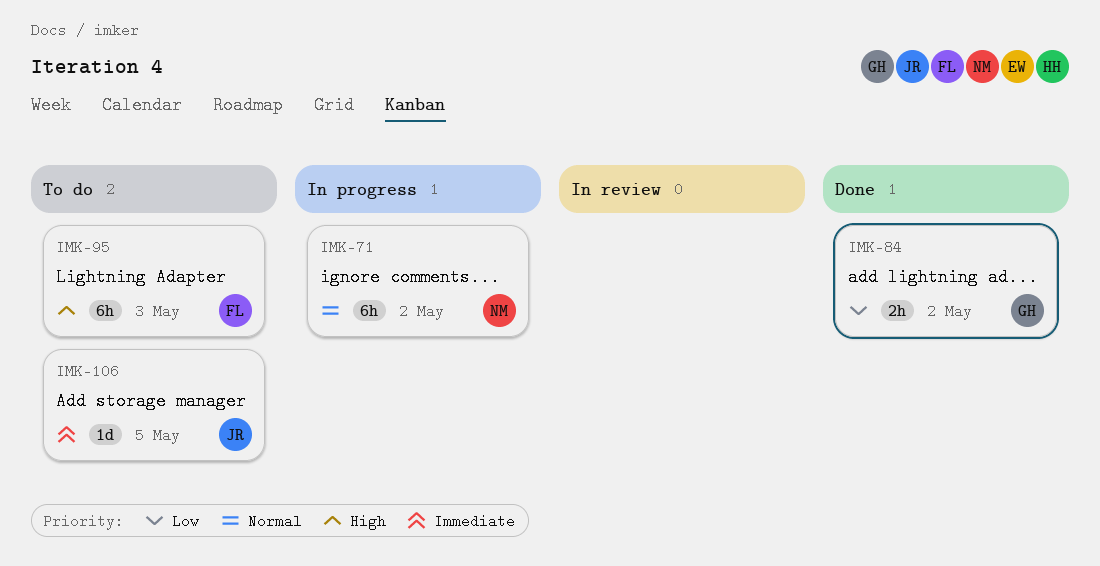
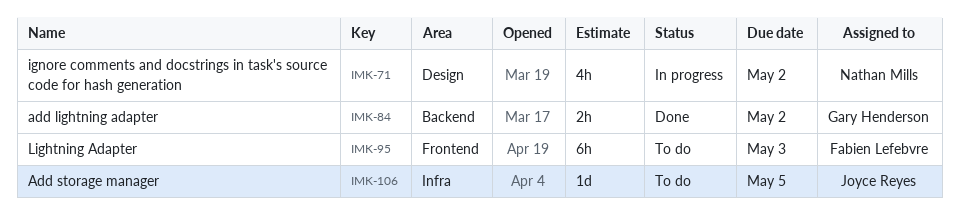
IMK-71, estimate: 6h -> 4h

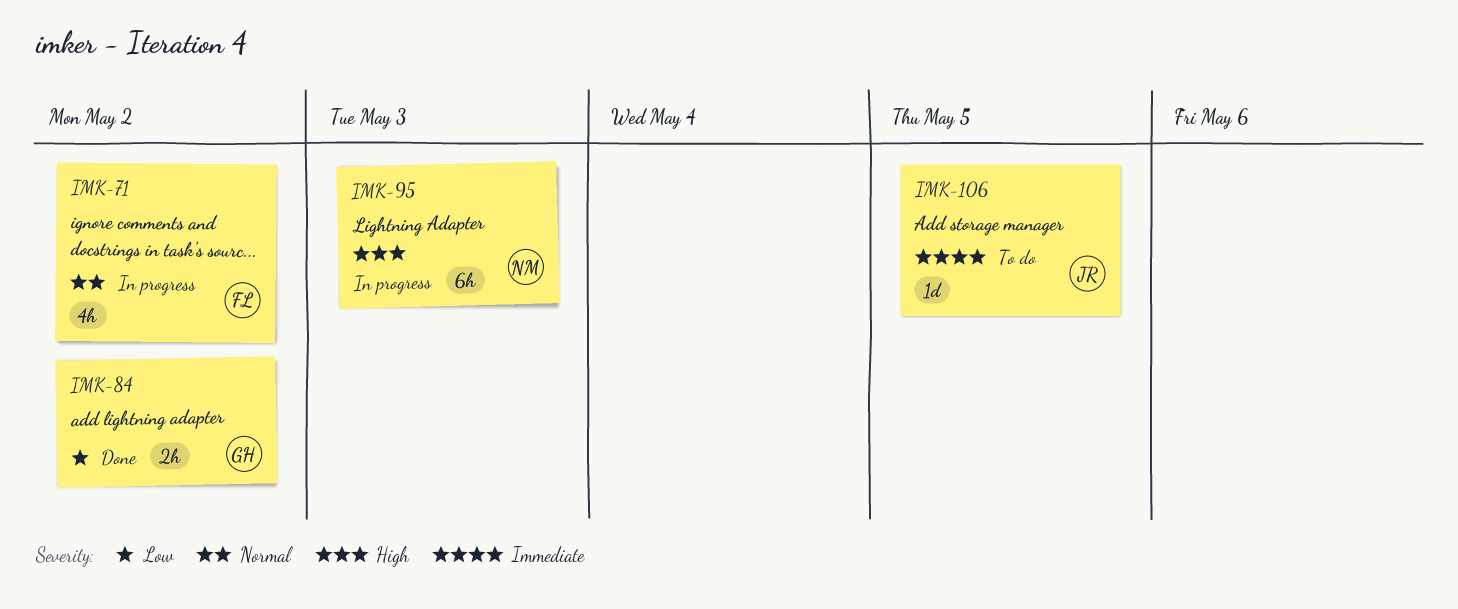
IMK-71, owner: Nathan Mills -> Fabien Lefebvre
IMK-95, status: To do -> In progress
IMK-95, owner: Fabien Lefebvre -> Nathan Mills

